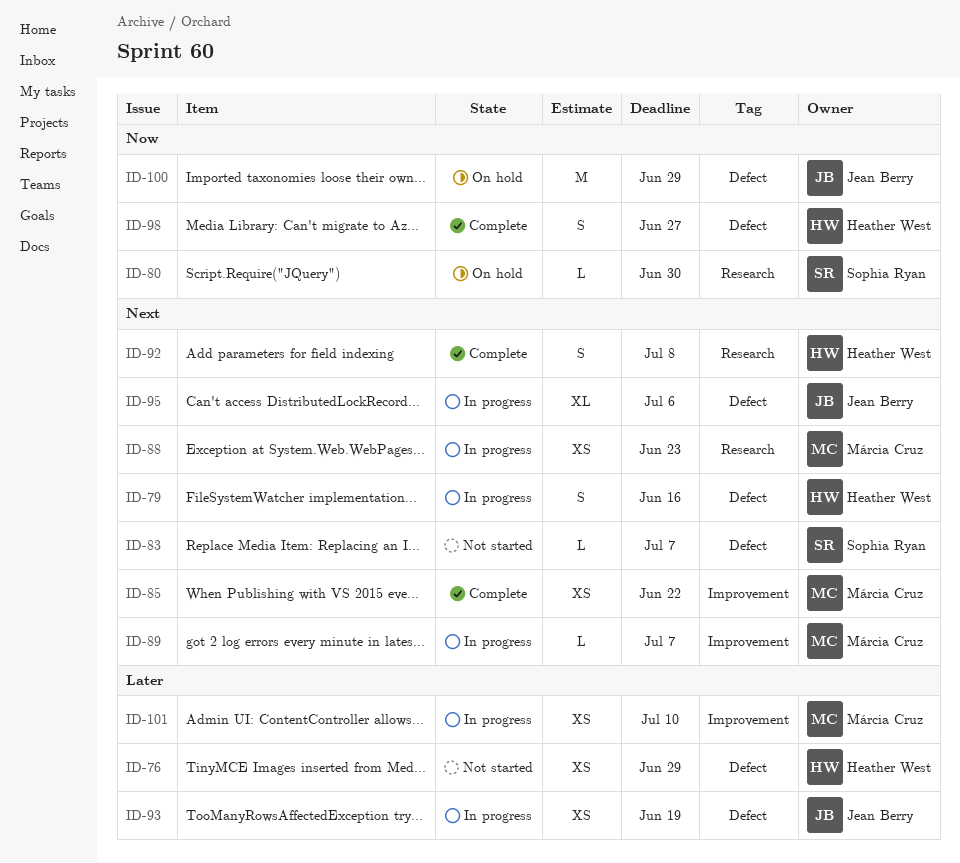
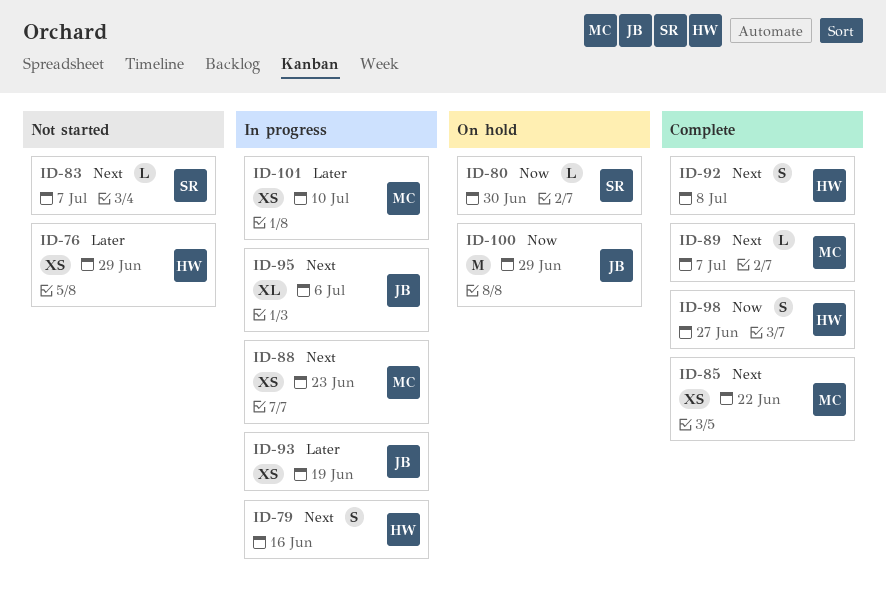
ID-89, status: In progress -> Complete

